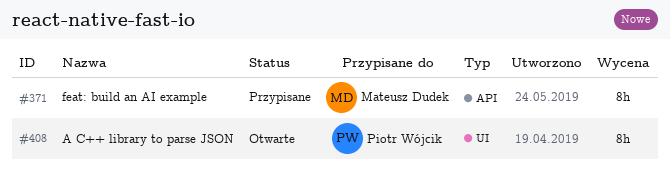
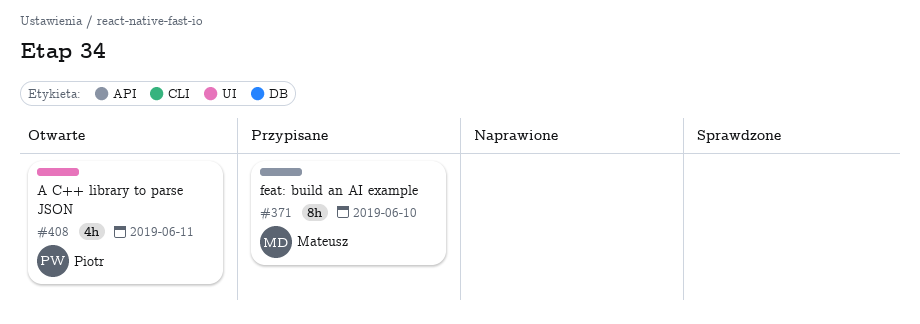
#408, estimate: 8h -> 4h

